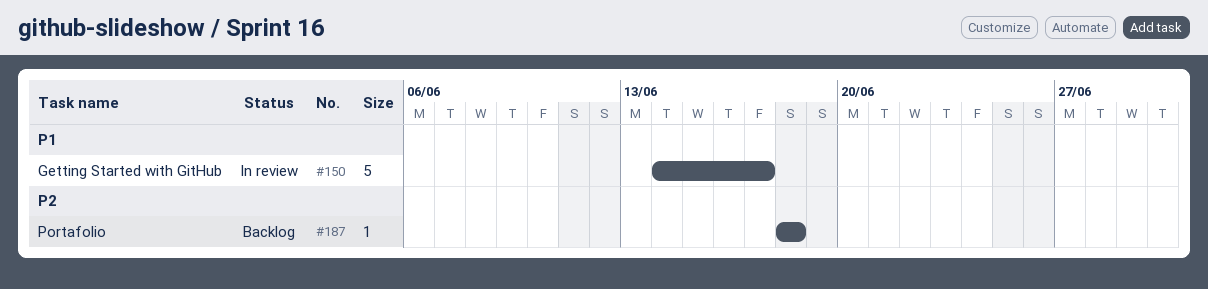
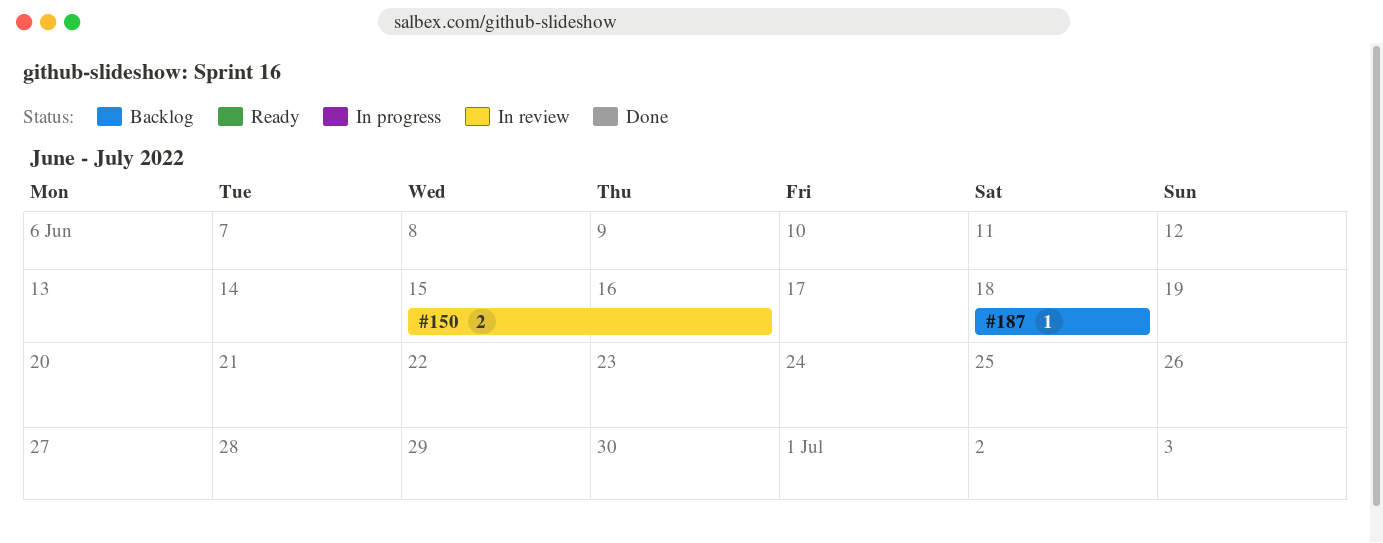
#150, estimate: 5 -> 2
#150, start: Jun 14 -> Jun 15
#150, due: Jun 17 -> Jun 16

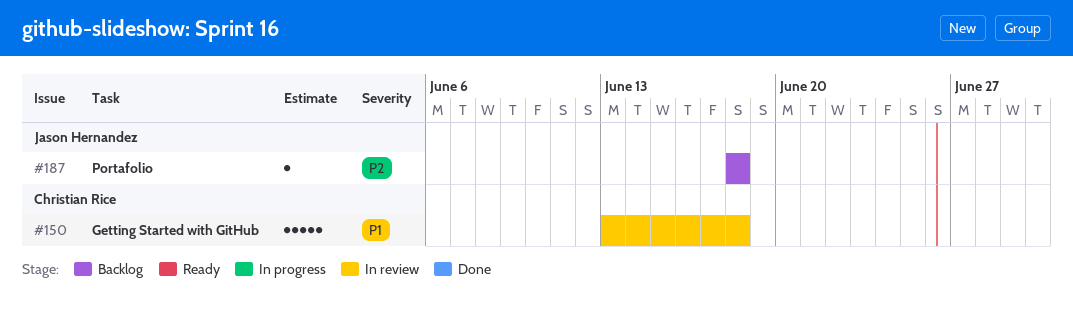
#150, estimate: 2 -> 5
#150, start: Jun 15 -> Jun 13
#150, due: Jun 16 -> Jun 18

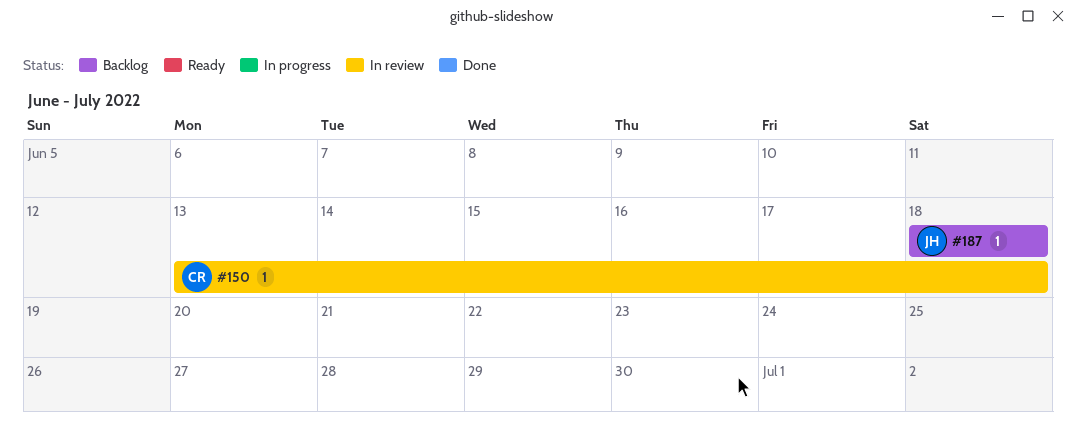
#150, estimate: 5 -> 1

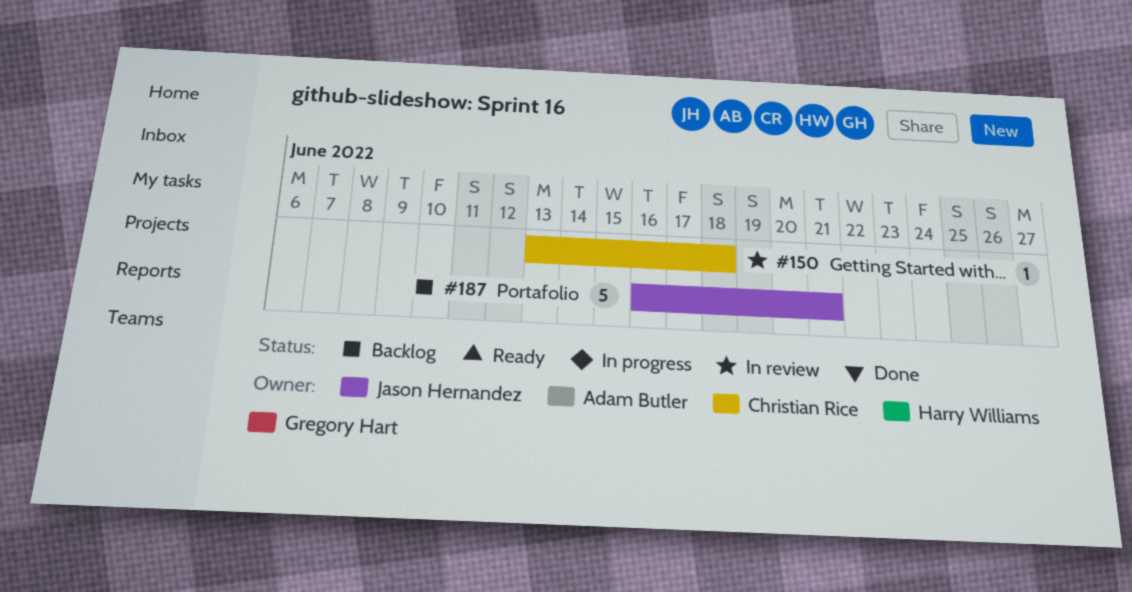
#187, estimate: 1 -> 5
#187, start: Jun 18 -> Jun 16
#187, due: Jun 18 -> Jun 21

